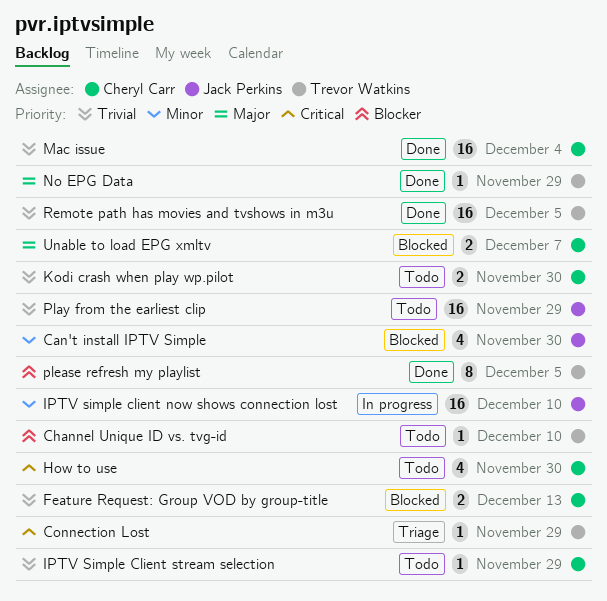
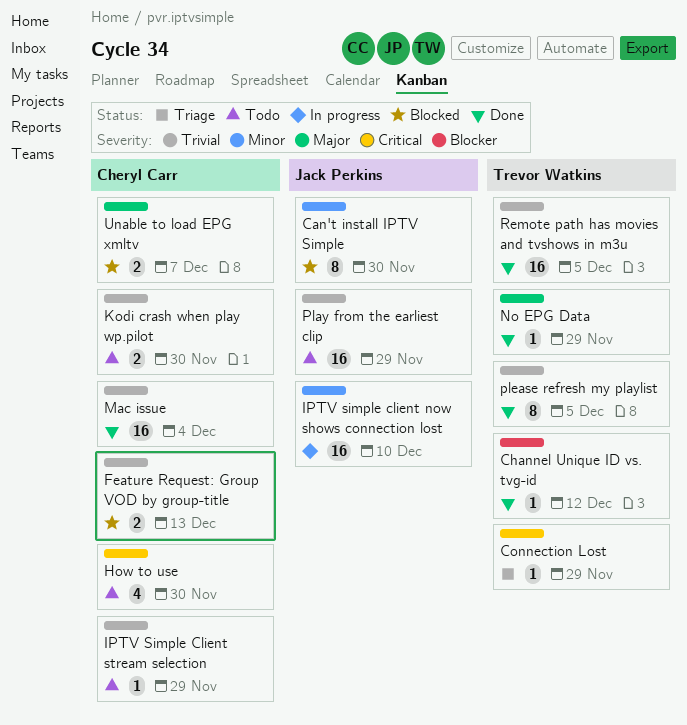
Can't install IPTV Simple, estimate: 4 -> 8
Channel Unique ID vs. tvg-id, status: Todo -> Done
Channel Unique ID vs. tvg-id, due: Dec 10 -> Dec 12
please refresh my playlist, priority: Blocker -> Trivial

